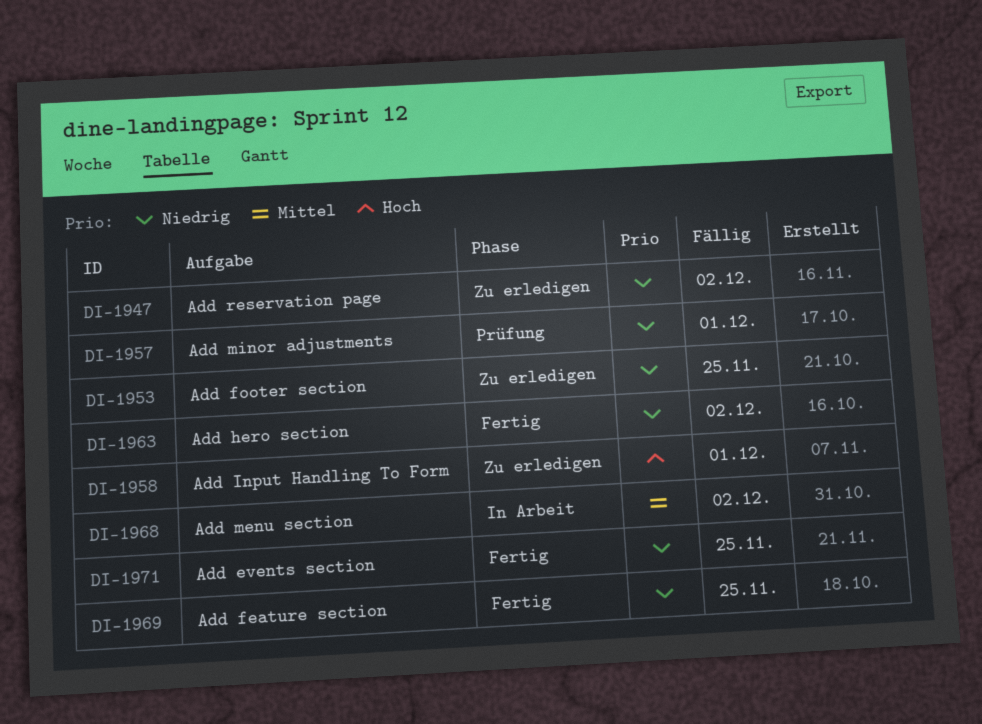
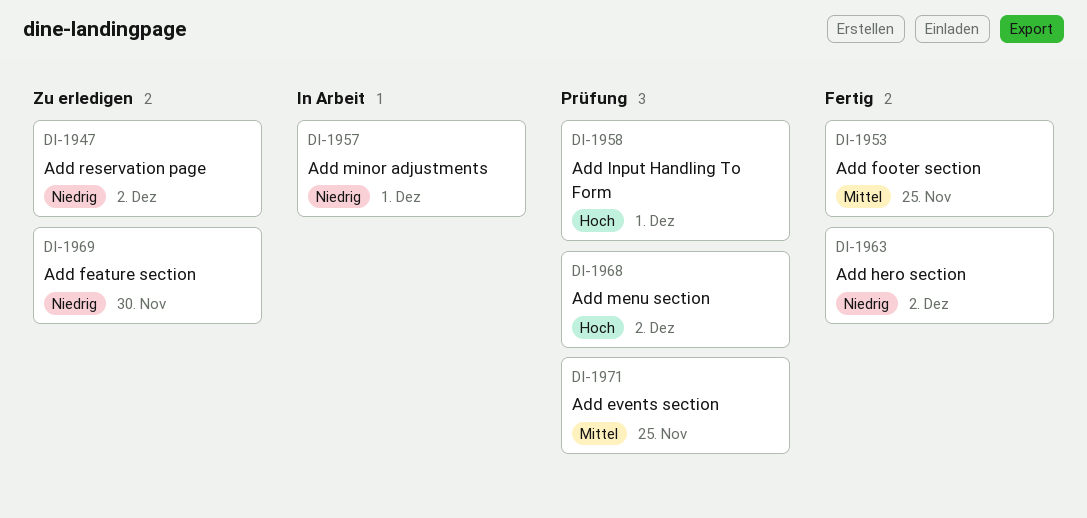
DI-1953, status: Zu erledigen -> Fertig
DI-1953, priority: Niedrig -> Mittel
DI-1957, status: Prüfung -> In Arbeit
DI-1958, status: Zu erledigen -> Prüfung
DI-1968, status: In Arbeit -> Prüfung
DI-1968, priority: Mittel -> Hoch
DI-1969, status: Fertig -> Zu erledigen
DI-1969, due: Nov 25 -> Nov 30
DI-1971, status: Fertig -> Prüfung
DI-1971, priority: Niedrig -> Mittel

